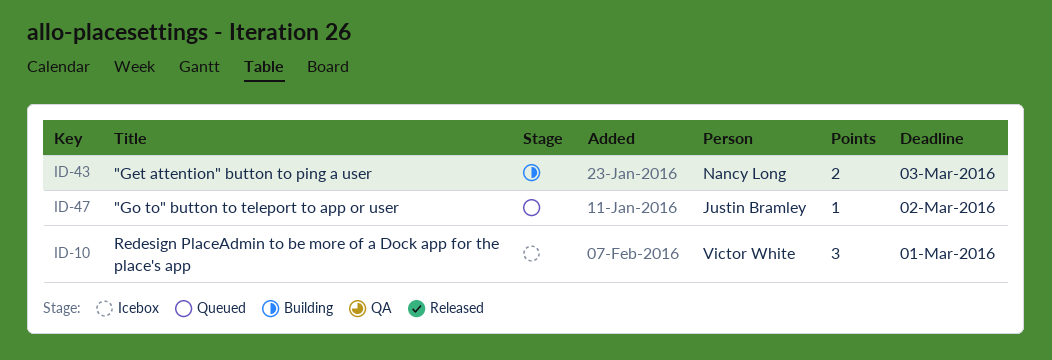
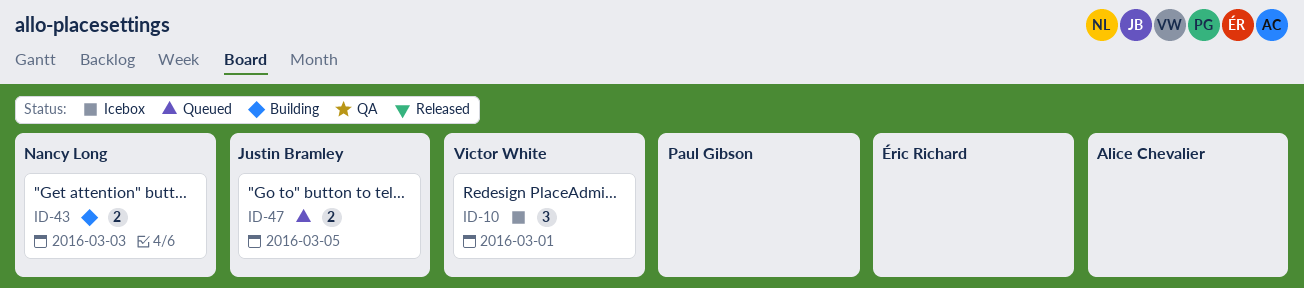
ID-47, estimate: 1 -> 2
ID-47, due: Mar 2 -> Mar 5

